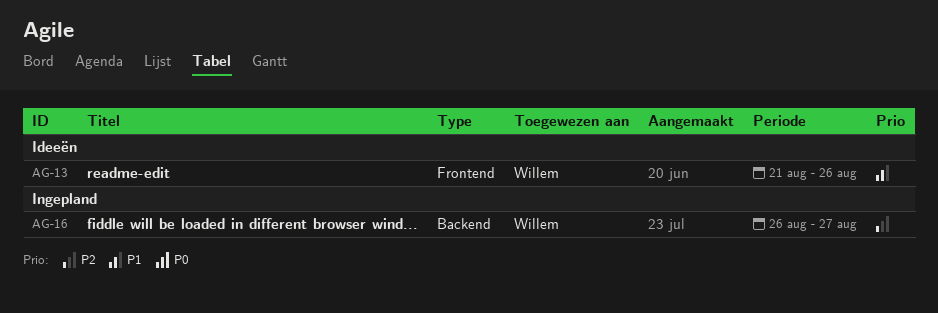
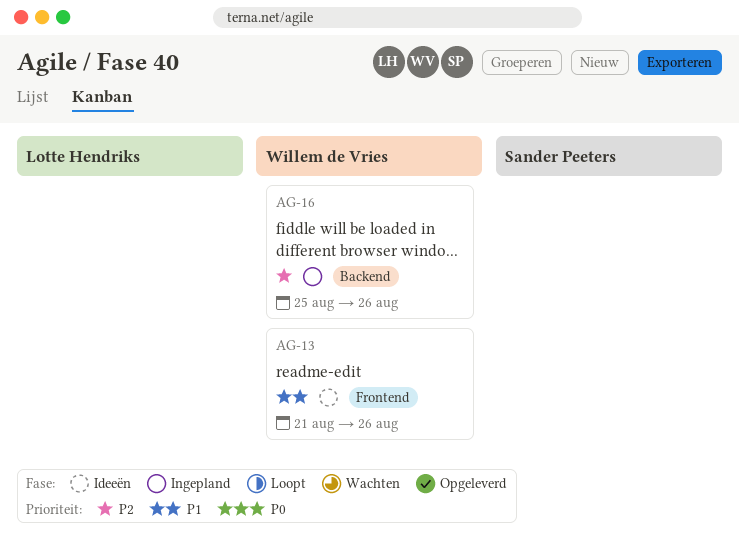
AG-16, start: Aug 26 -> Aug 25
AG-16, due: Aug 27 -> Aug 26

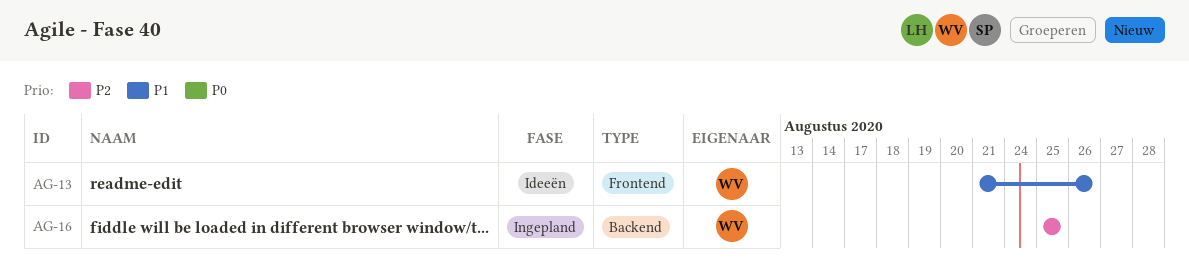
AG-16, due: Aug 26 -> Aug 25

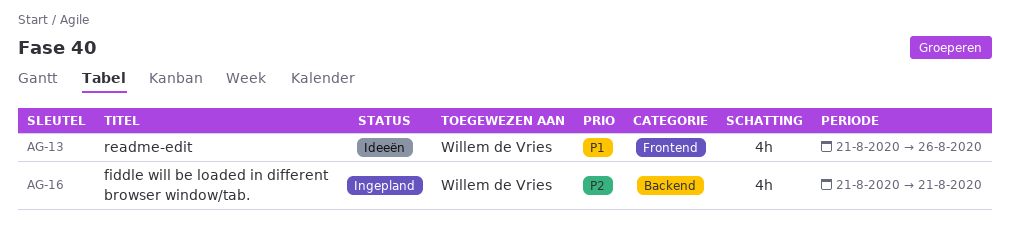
AG-16, start: Aug 25 -> Aug 21
AG-16, due: Aug 25 -> Aug 21

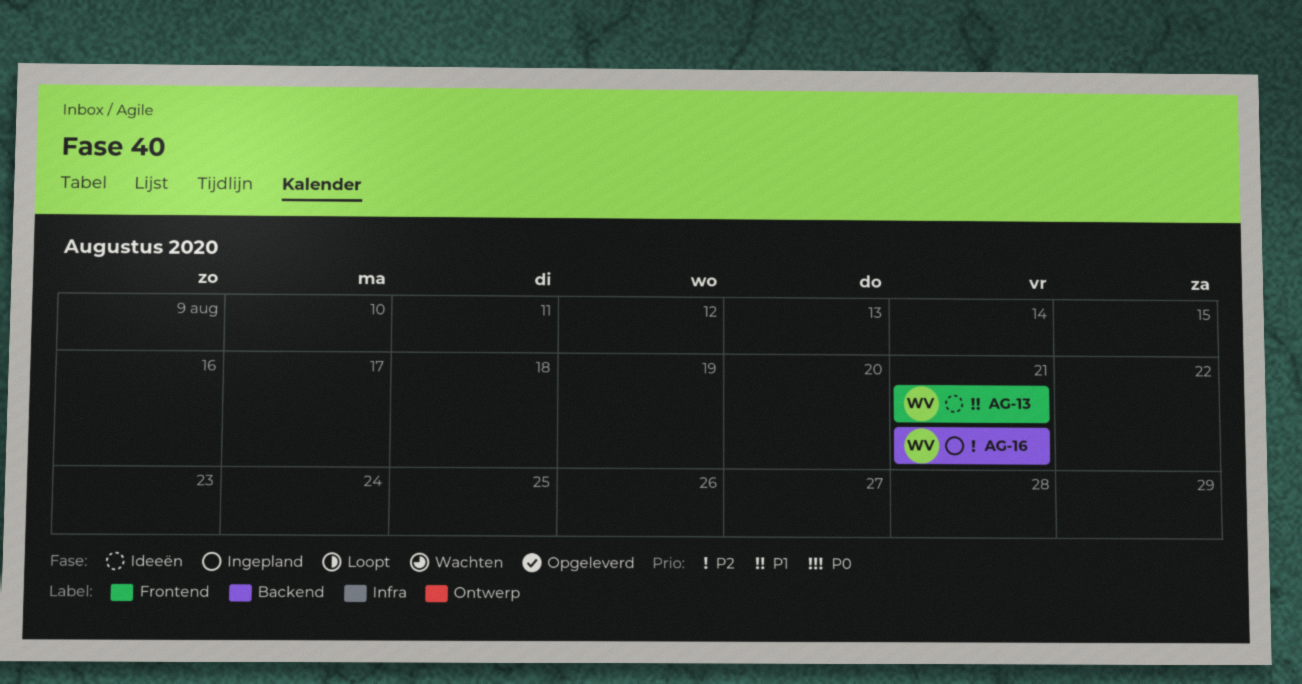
AG-13, due: Aug 26 -> Aug 21

